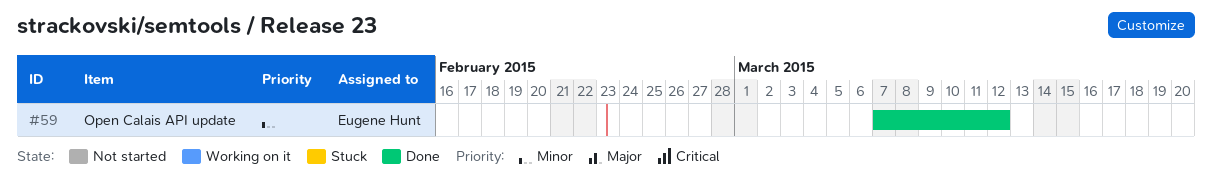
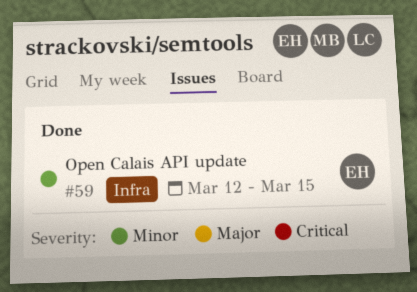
#59, start: Mar 7 -> Mar 12
#59, due: Mar 12 -> Mar 15

